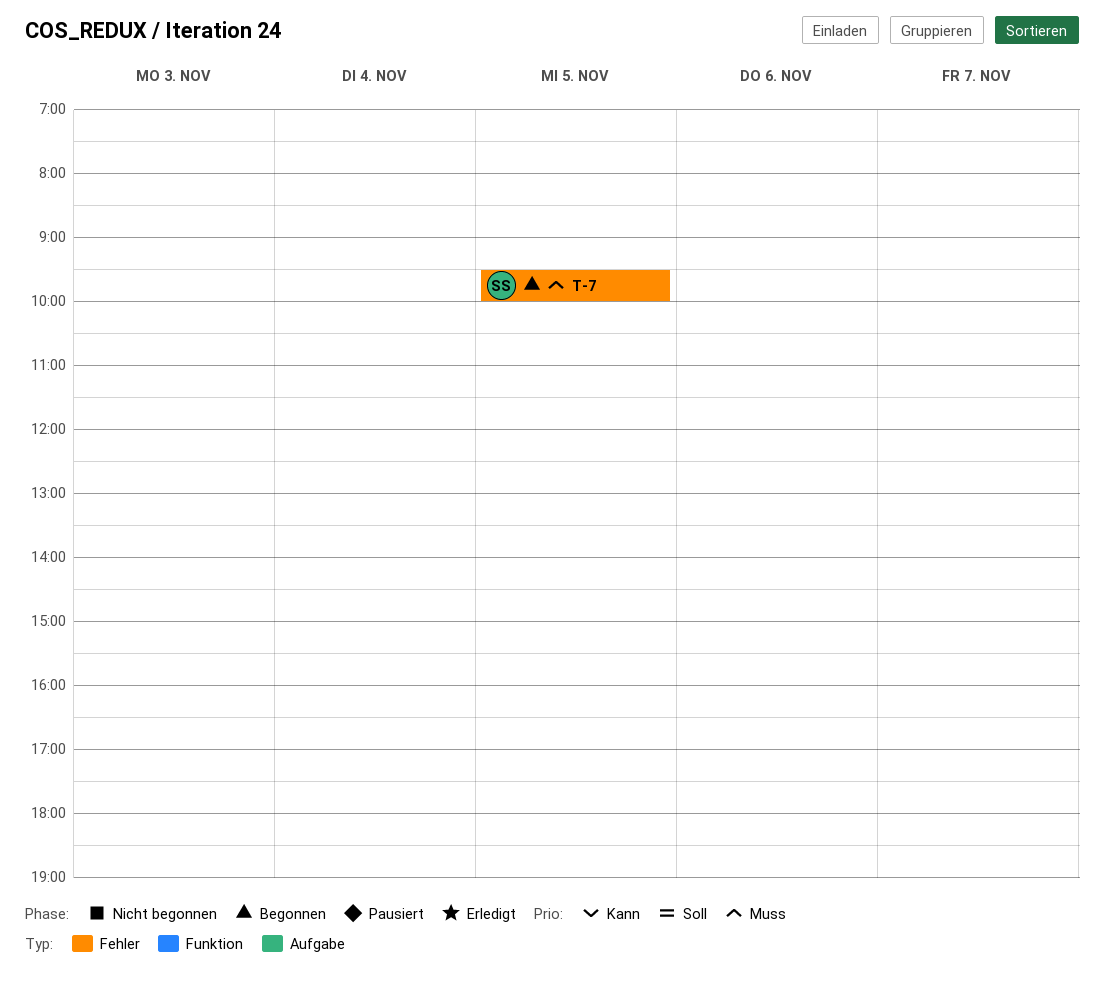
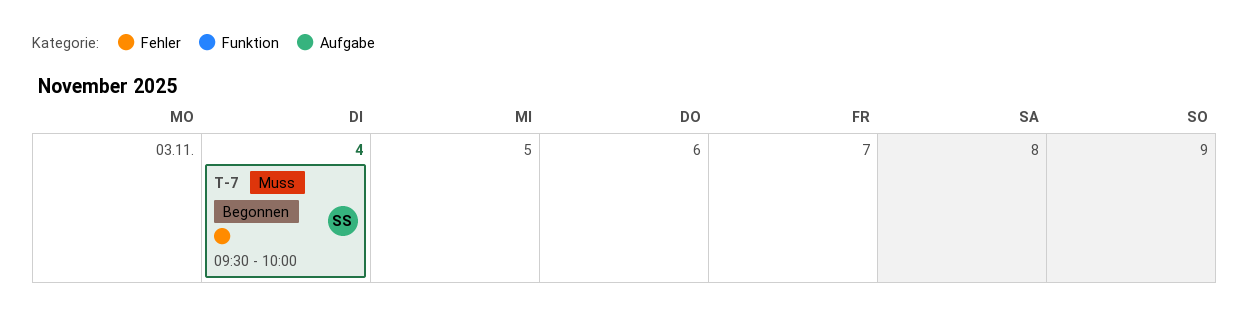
T-7, day: Nov 5 -> Nov 4

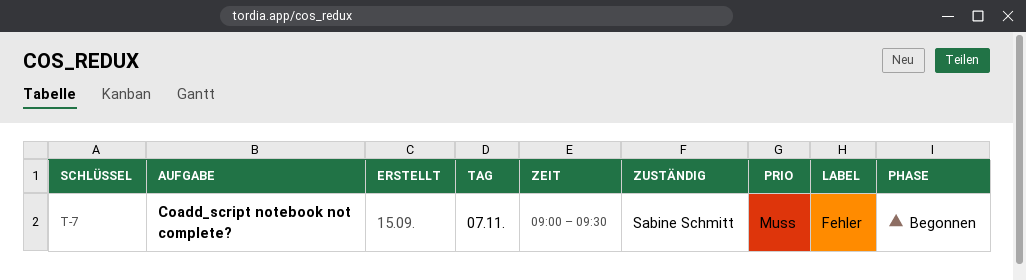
T-7, day: Nov 4 -> Nov 7
T-7, begins: 09:30 -> 09:00
T-7, ends: 10:00 -> 09:30

